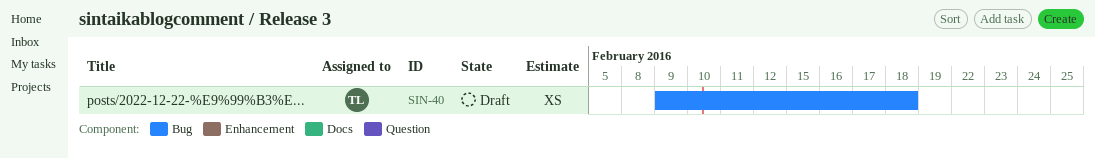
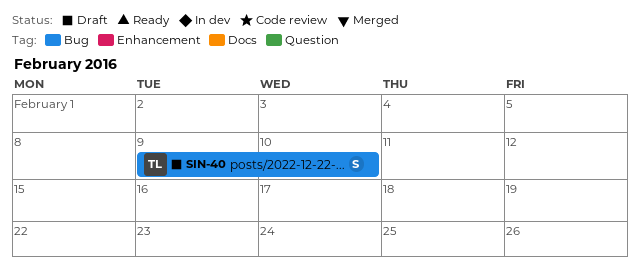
SIN-40, estimate: XS -> S
SIN-40, due: Feb 18 -> Feb 10

